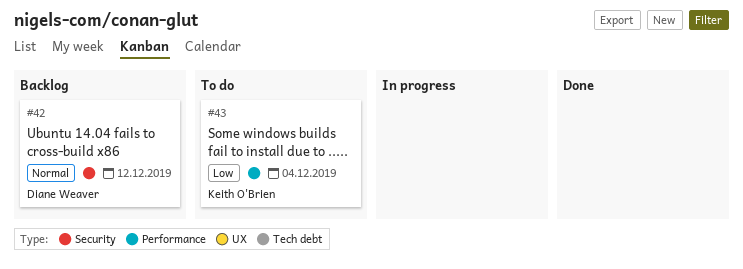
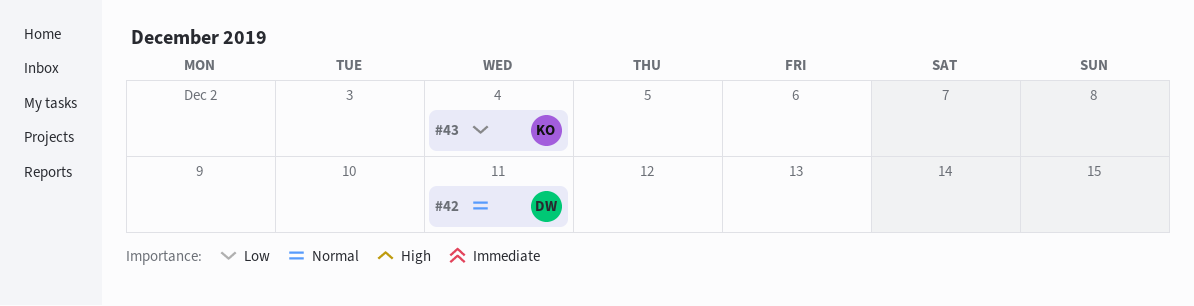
#42, due: Dec 12 -> Dec 11

